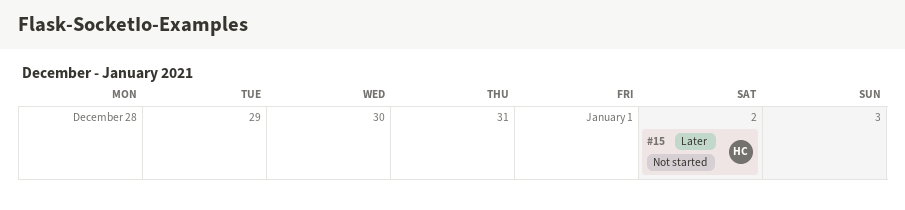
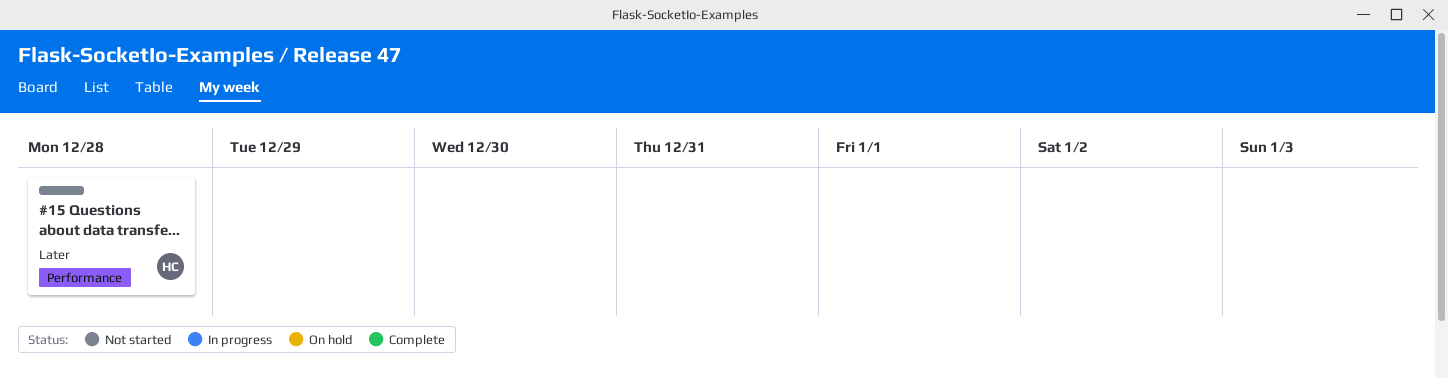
#15, due: Jan 2 -> Dec 28

